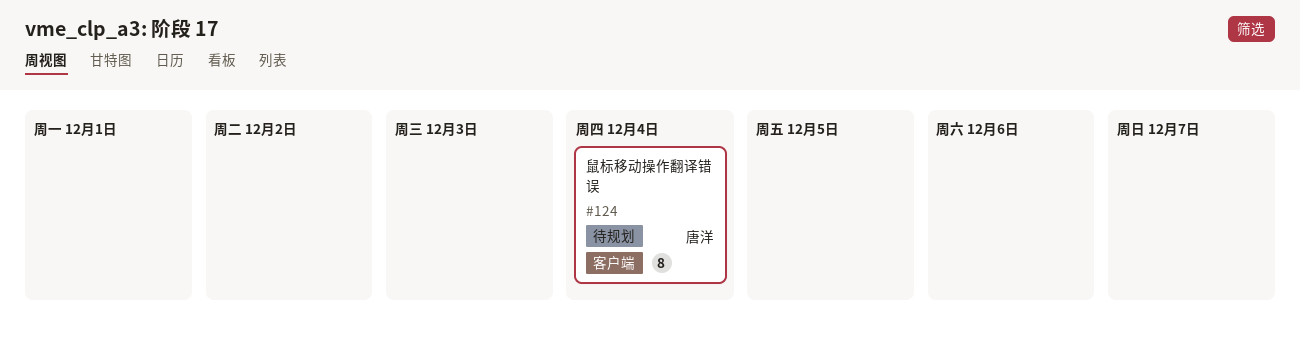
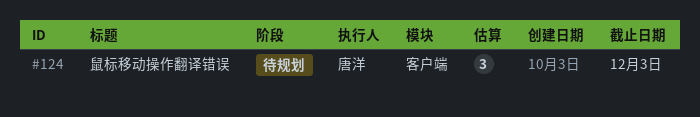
#124, estimate: 8 -> 3
#124, due: Dec 4 -> Dec 3

